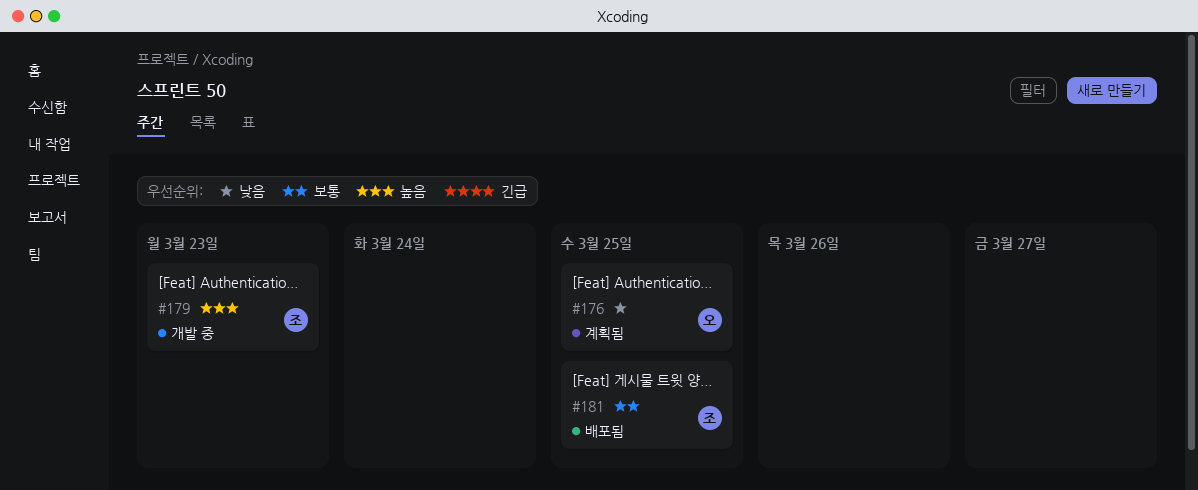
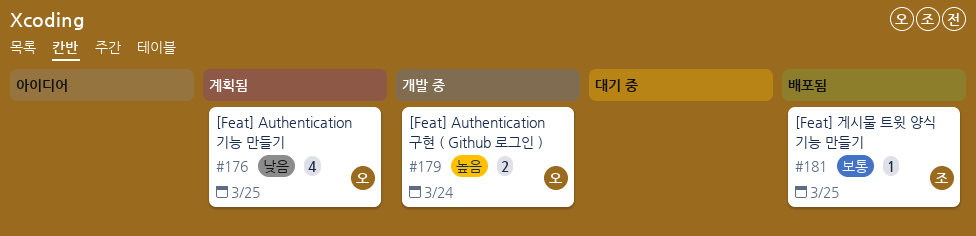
#179, owner: 조 -> 오
#179, due: Mar 23 -> Mar 24

